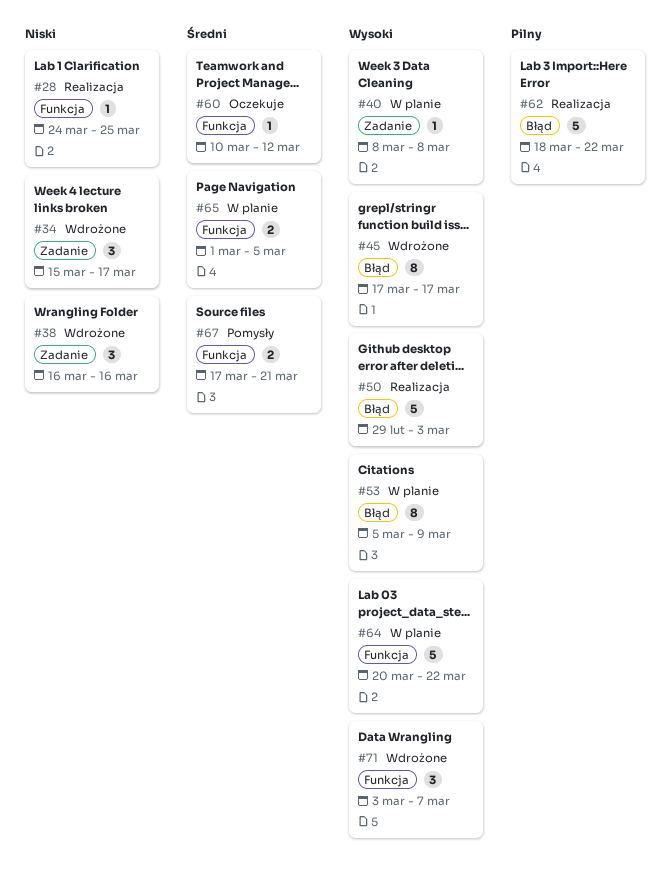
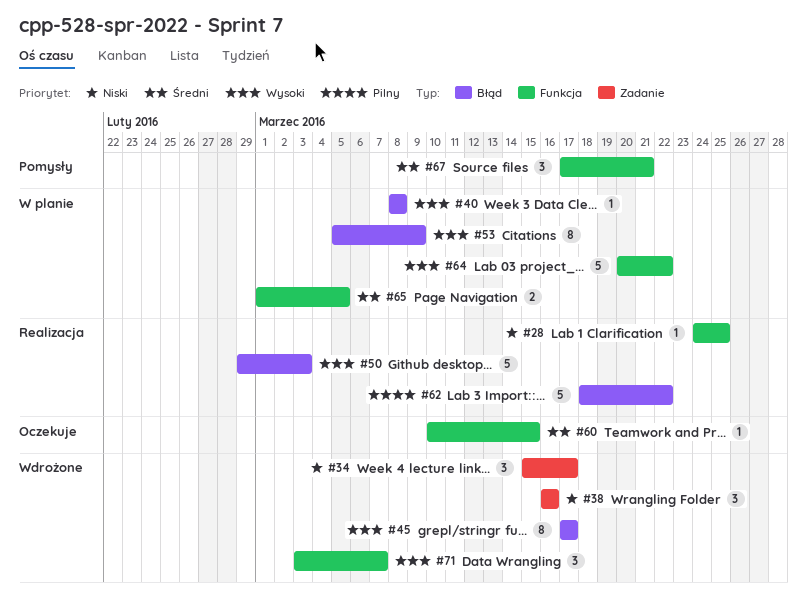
#40, label: Zadanie -> Błąd
#60, due: Mar 12 -> Mar 15
#67, estimate: 2 -> 3

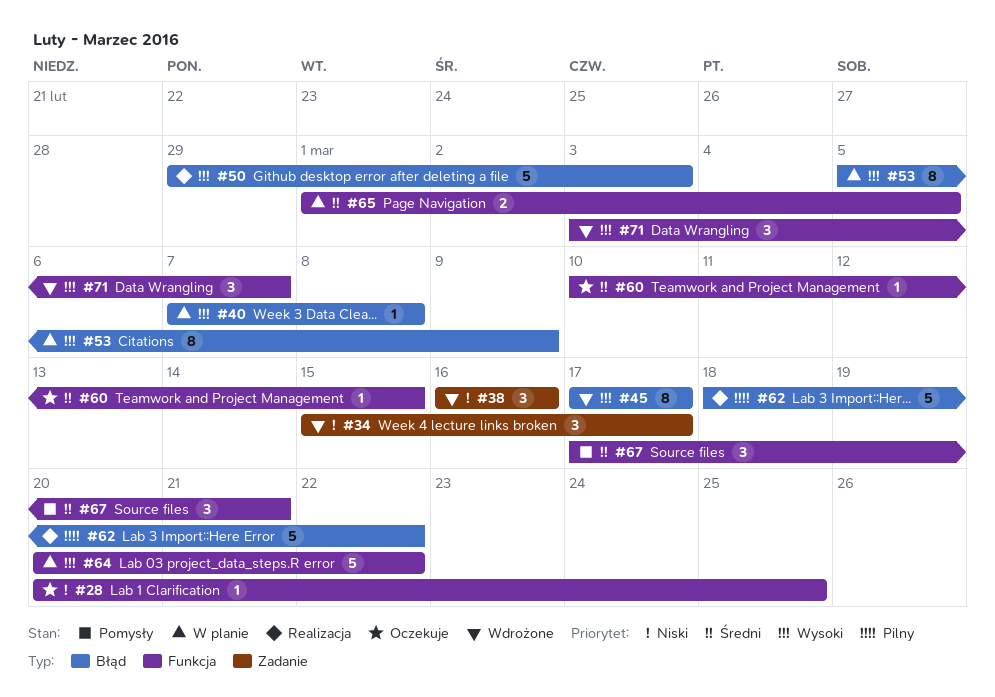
#28, status: Realizacja -> Oczekuje
#28, start: Mar 24 -> Mar 20
#40, start: Mar 8 -> Mar 7

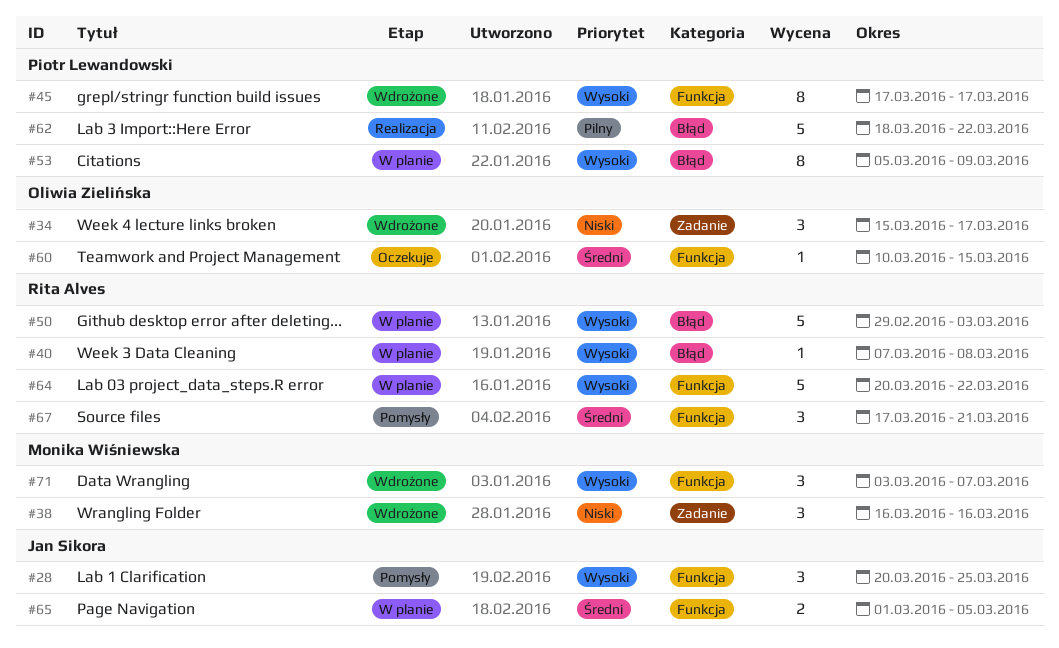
#28, status: Oczekuje -> Pomysły
#28, priority: Niski -> Wysoki
#28, estimate: 1 -> 3
#45, label: Błąd -> Funkcja
#50, status: Realizacja -> W planie

